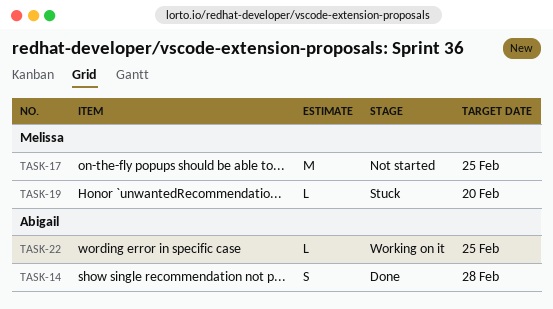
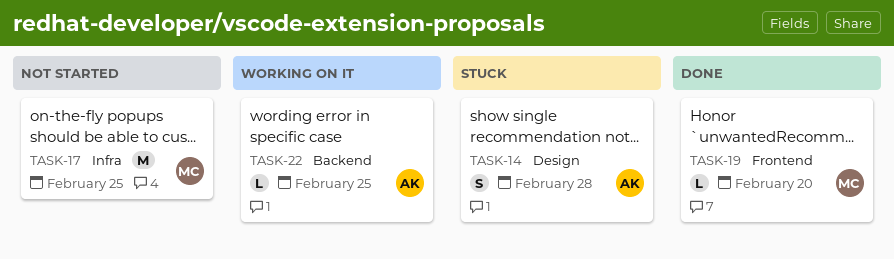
TASK-14, status: Done -> Stuck
TASK-19, status: Stuck -> Done

